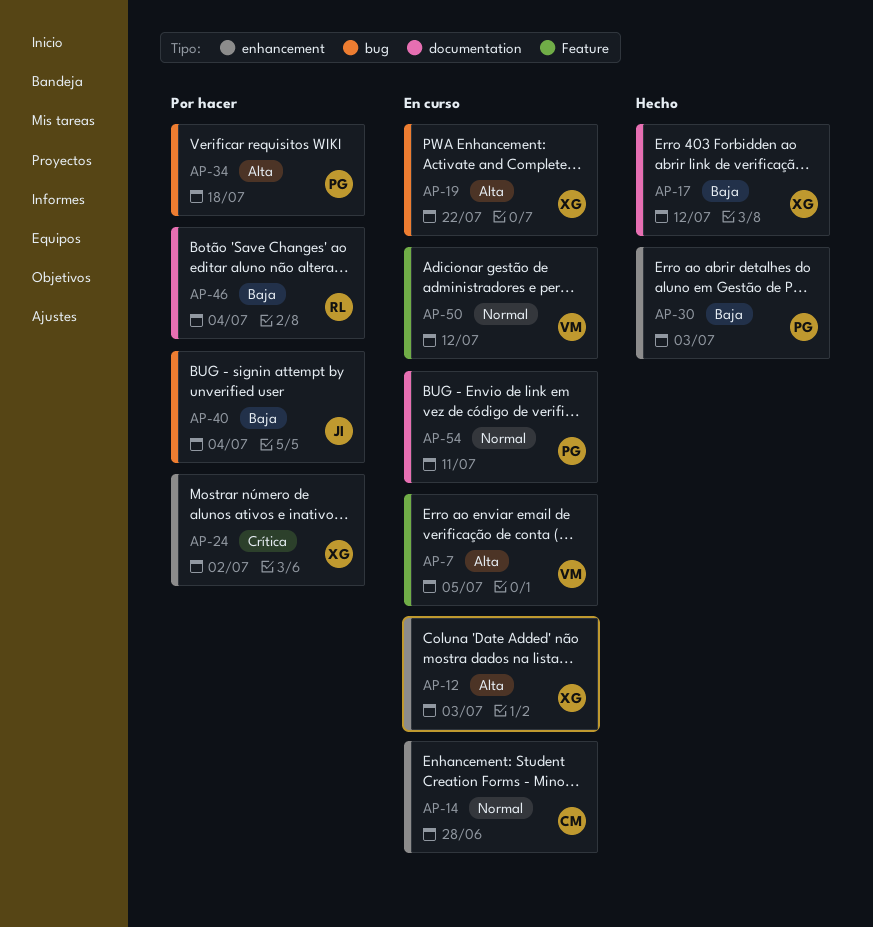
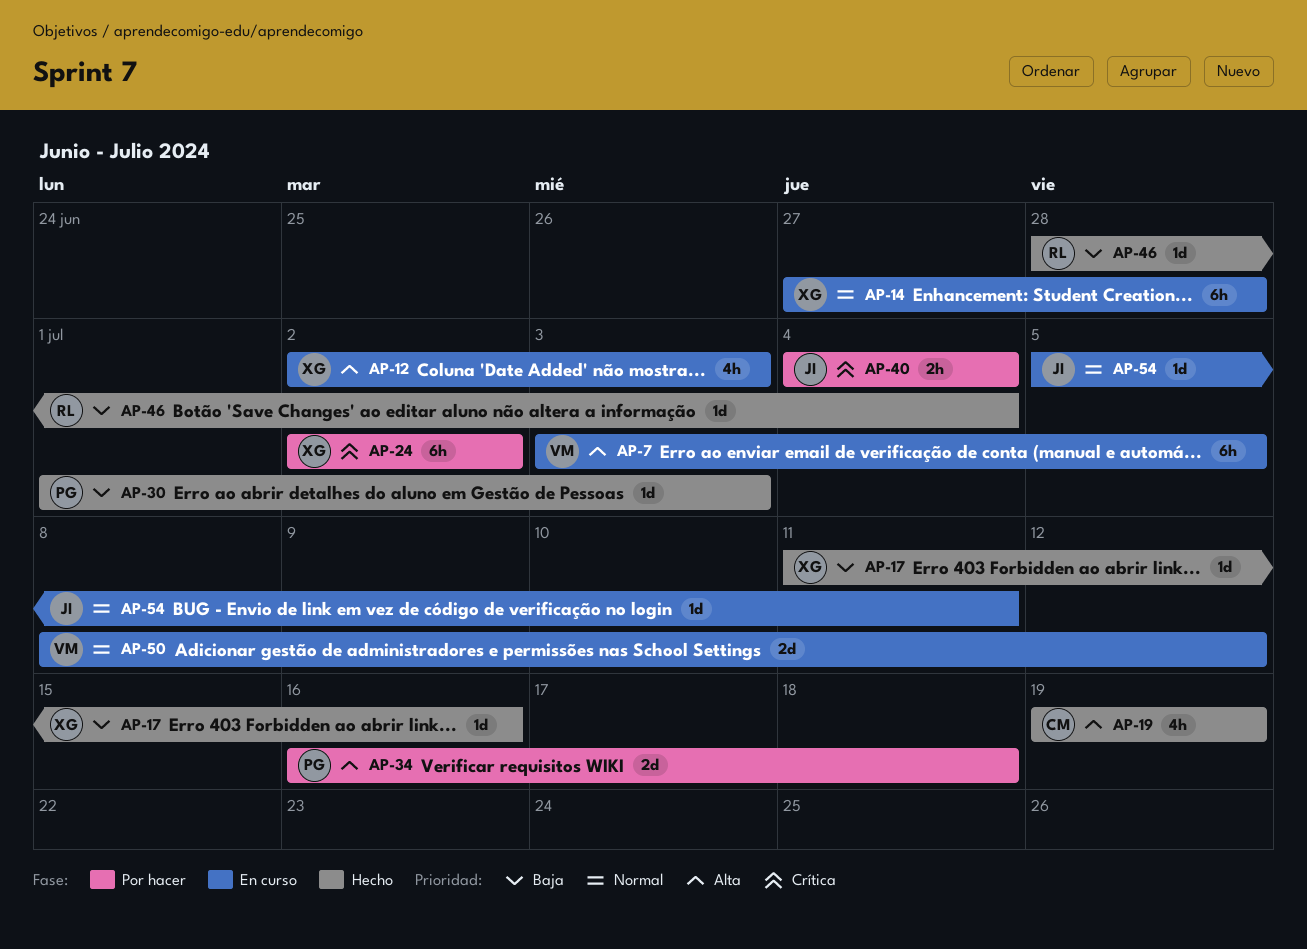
AP-14, owner: CM -> XG
AP-17, due: Jul 12 -> Jul 16
AP-19, status: En curso -> Hecho
AP-19, owner: XG -> CM
AP-19, due: Jul 22 -> Jul 19
AP-40, priority: Baja -> Crítica
AP-46, status: Por hacer -> Hecho
AP-54, owner: PG -> JI

